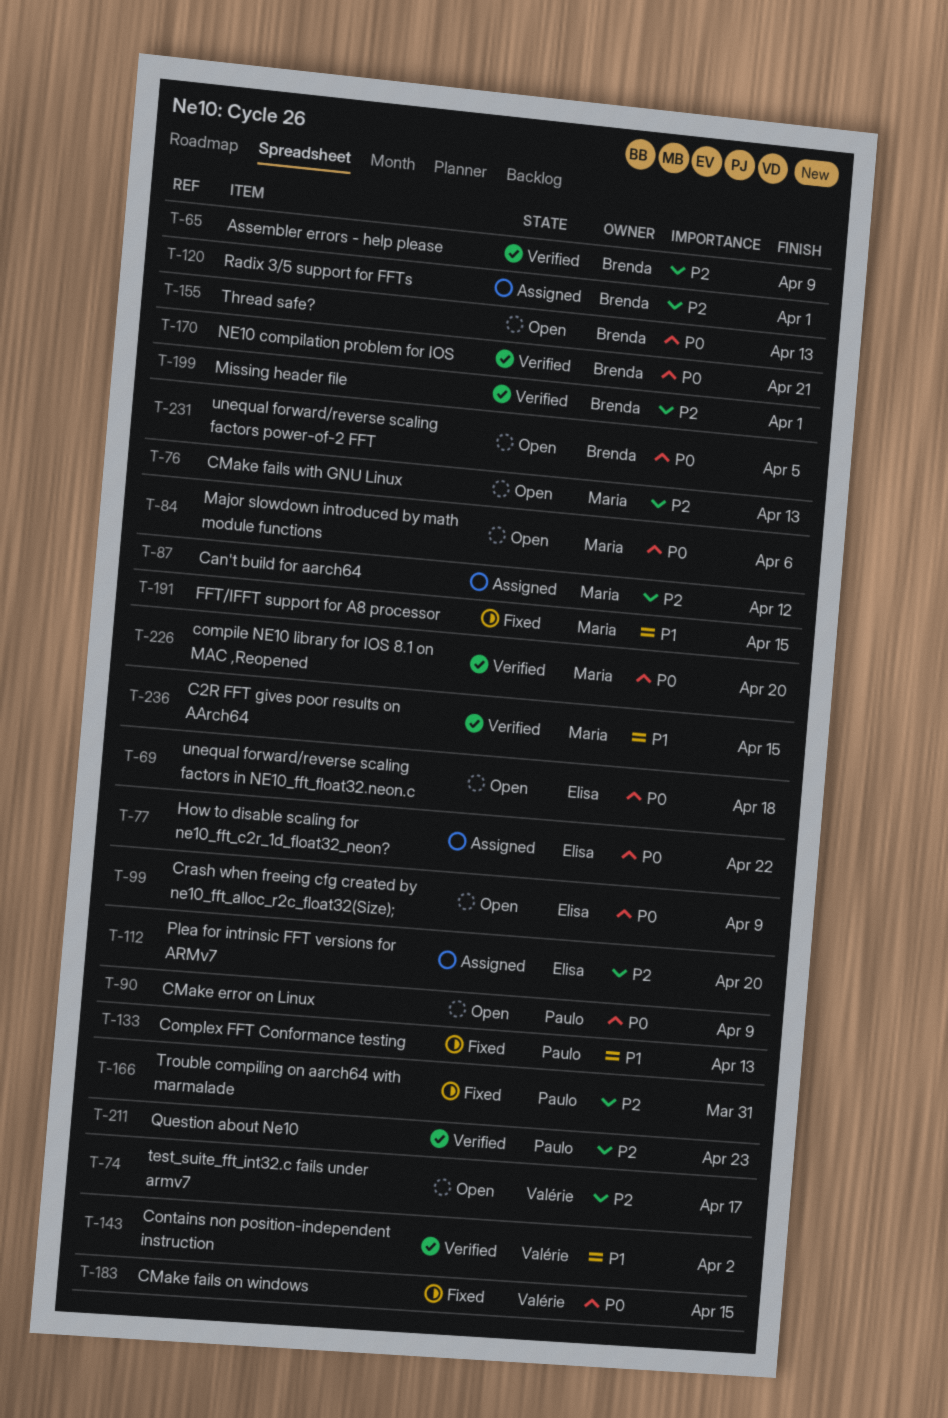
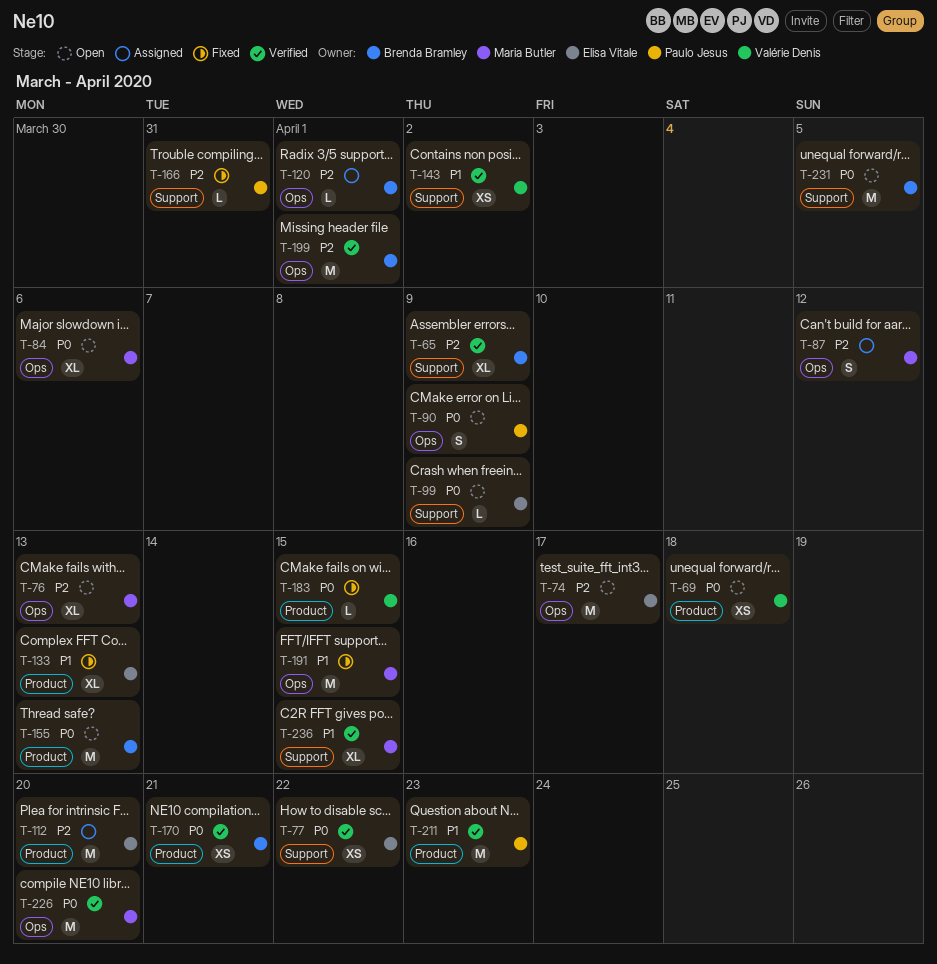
T-69, owner: Elisa Vitale -> Valérie Denis
T-74, owner: Valérie Denis -> Elisa Vitale
T-77, status: Assigned -> Verified
T-133, owner: Paulo Jesus -> Elisa Vitale
T-211, priority: P2 -> P1

